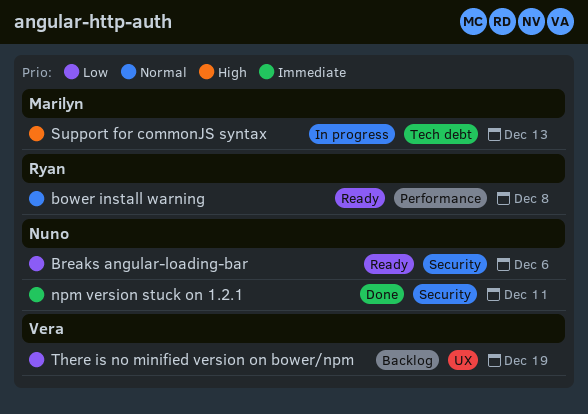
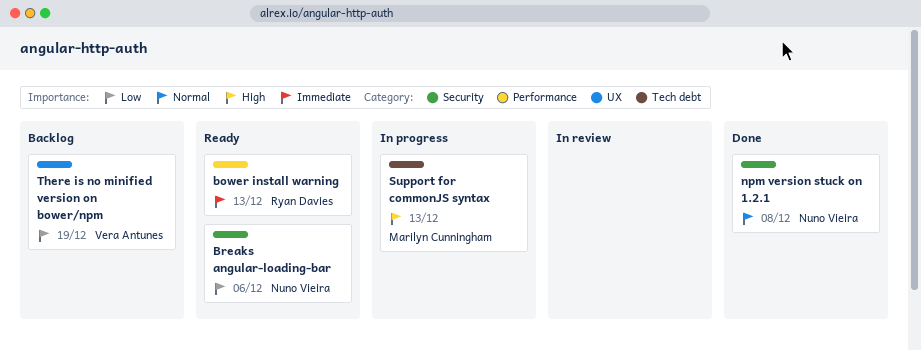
bower install warning, priority: Normal -> Immediate
bower install warning, due: Dec 8 -> Dec 13
npm version stuck on 1.2.1, priority: Immediate -> Normal
npm version stuck on 1.2.1, due: Dec 11 -> Dec 8

